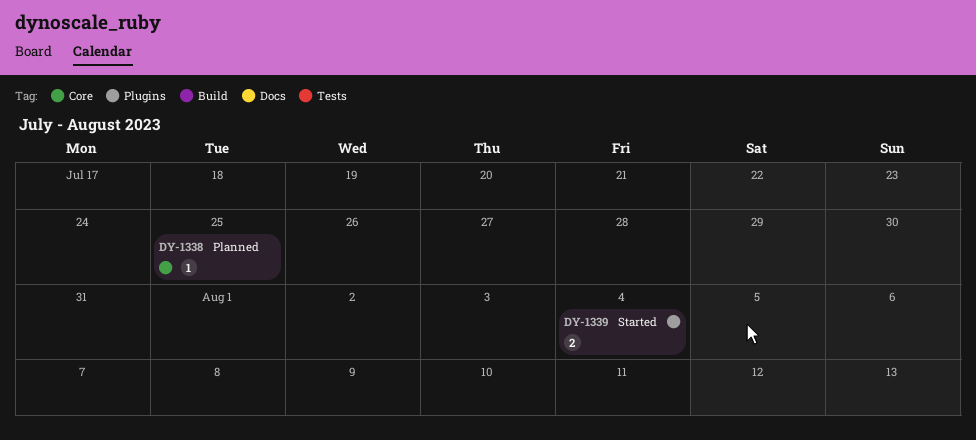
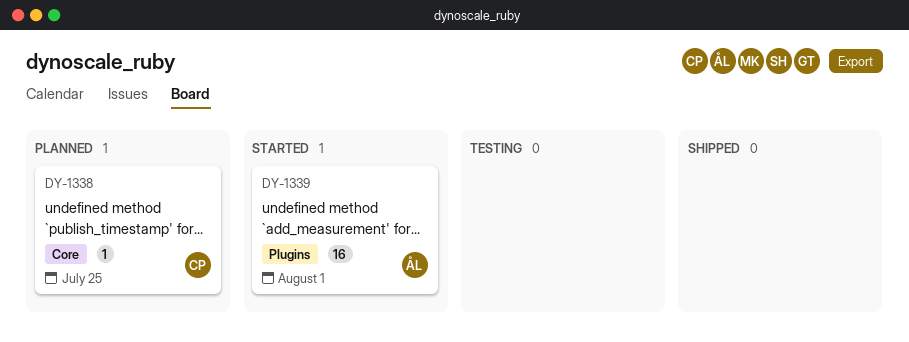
DY-1339, estimate: 2 -> 16
DY-1339, due: Aug 4 -> Aug 1

